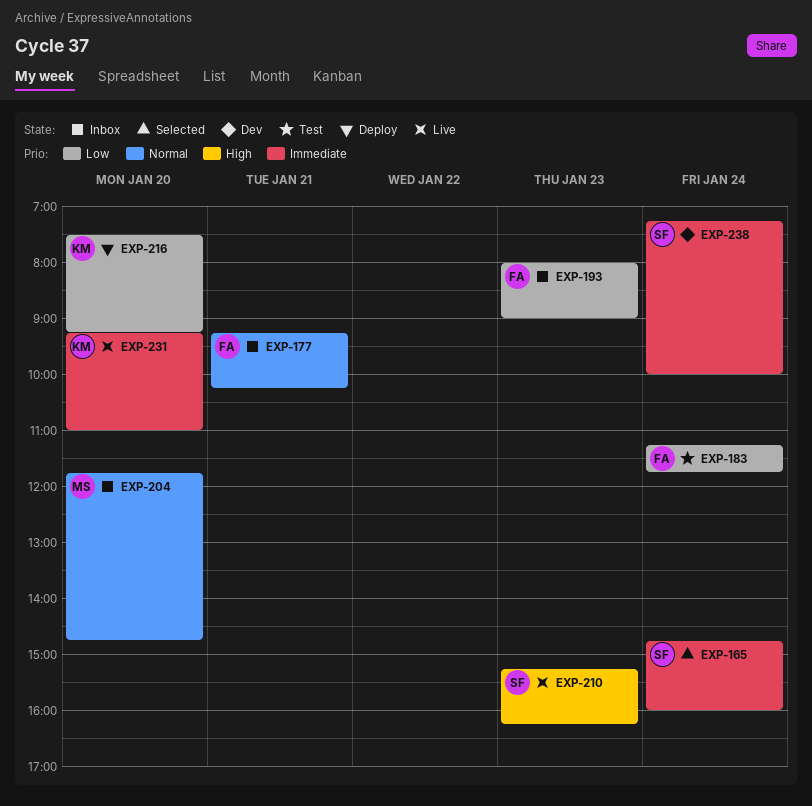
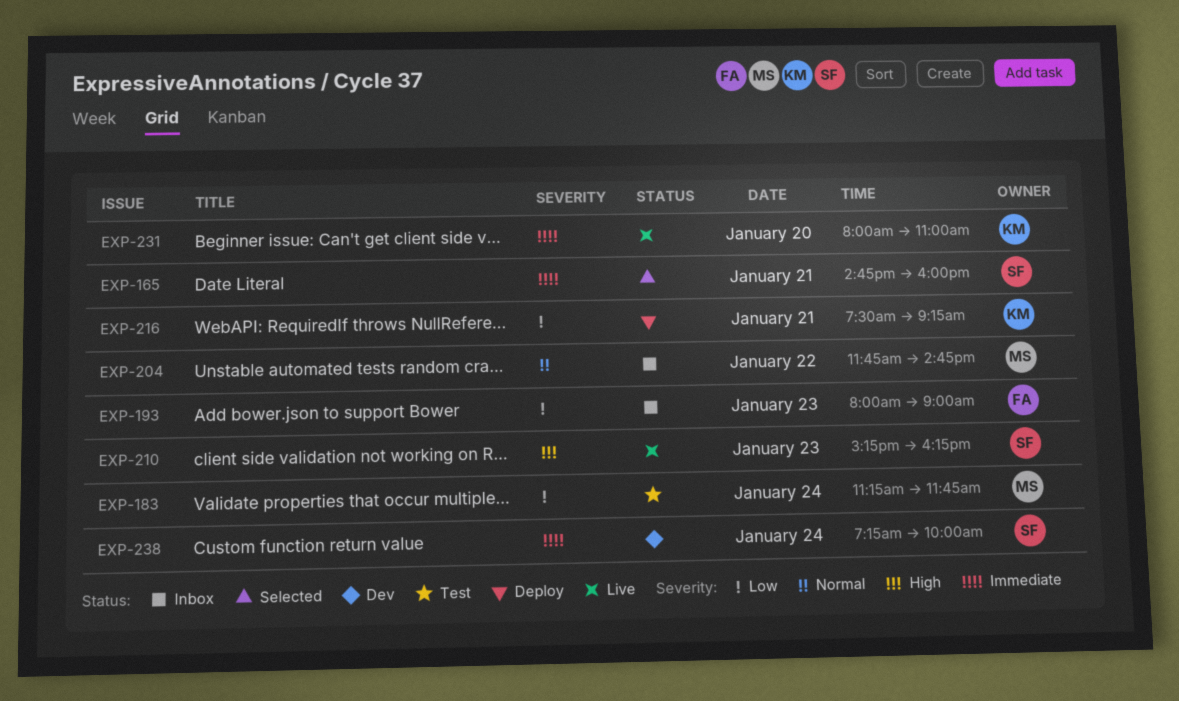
EXP-165, day: Jan 24 -> Jan 21
EXP-177: present -> none
EXP-183, owner: FA -> MS
EXP-204, day: Jan 20 -> Jan 22
EXP-216, day: Jan 20 -> Jan 21
EXP-231, begins: 09:15 -> 08:00

